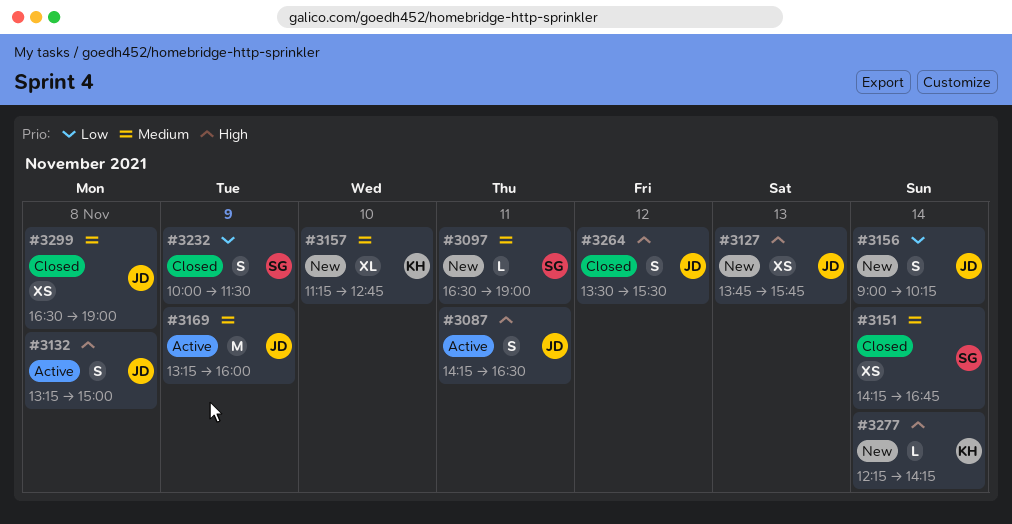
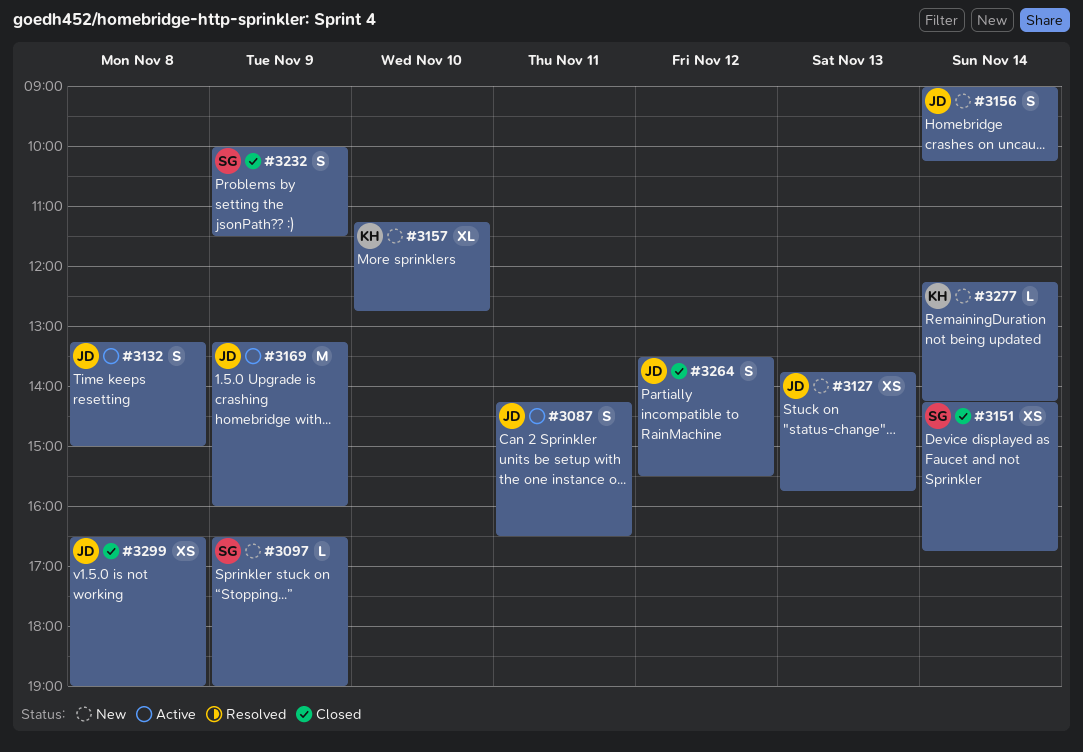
#3097, day: Nov 11 -> Nov 9

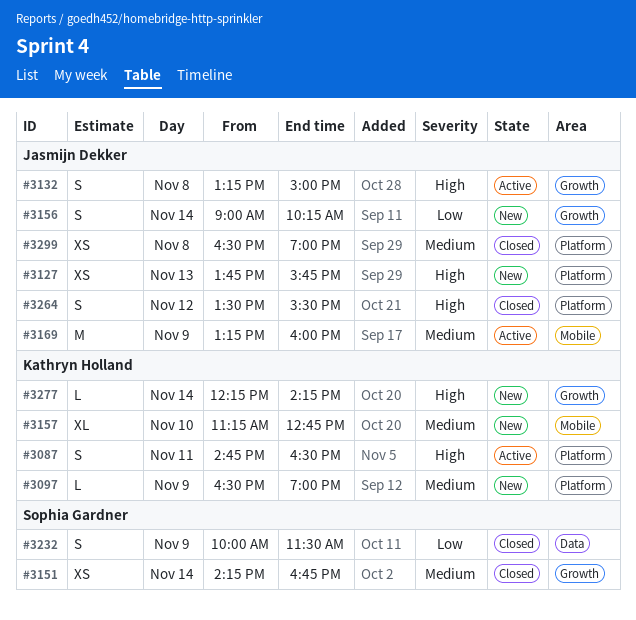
#3087, owner: Jasmijn Dekker -> Kathryn Holland
#3087, begins: 14:15 -> 14:45
#3097, owner: Sophia Gardner -> Kathryn Holland

